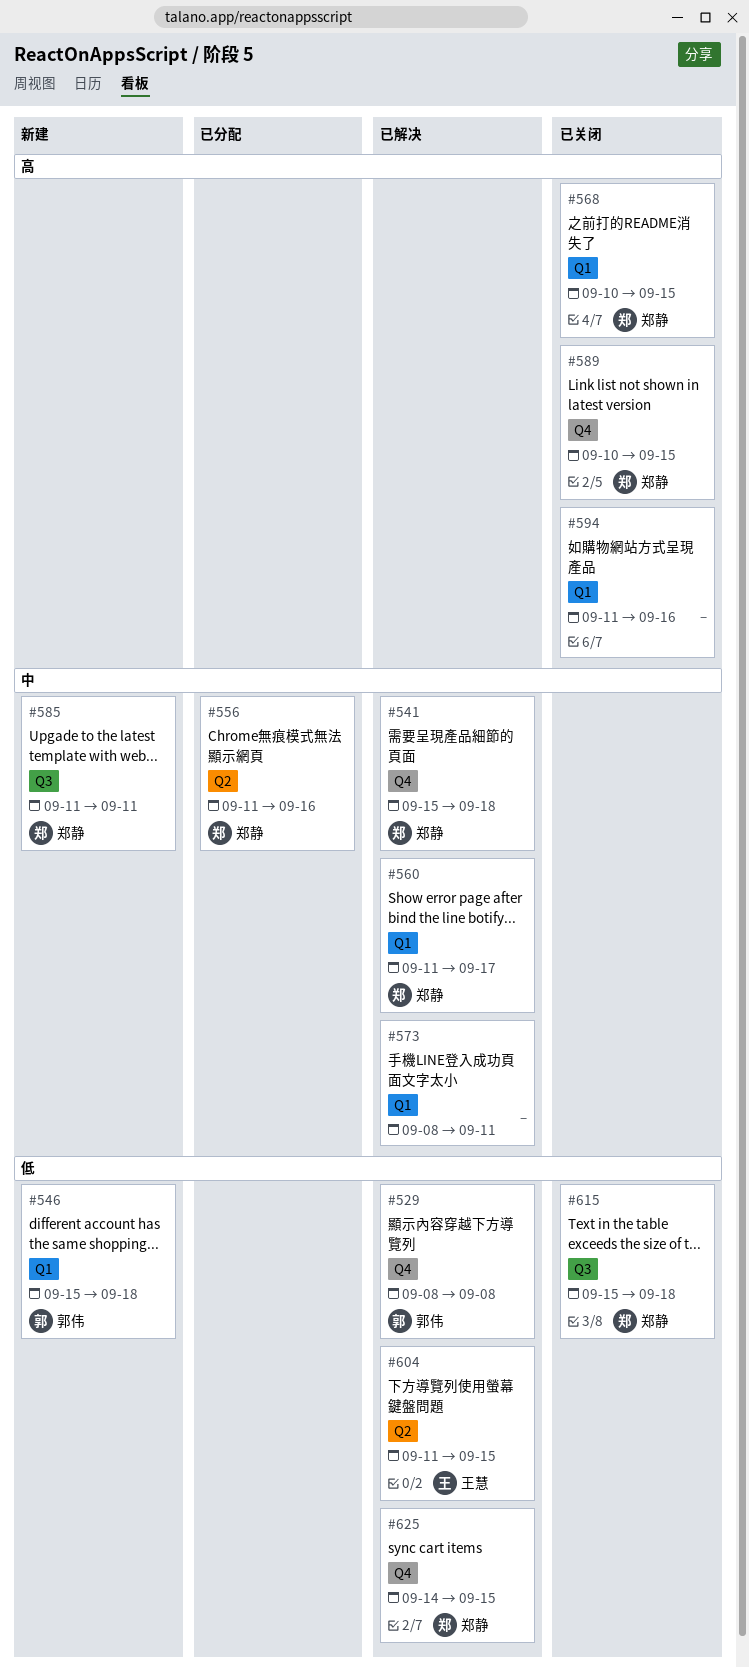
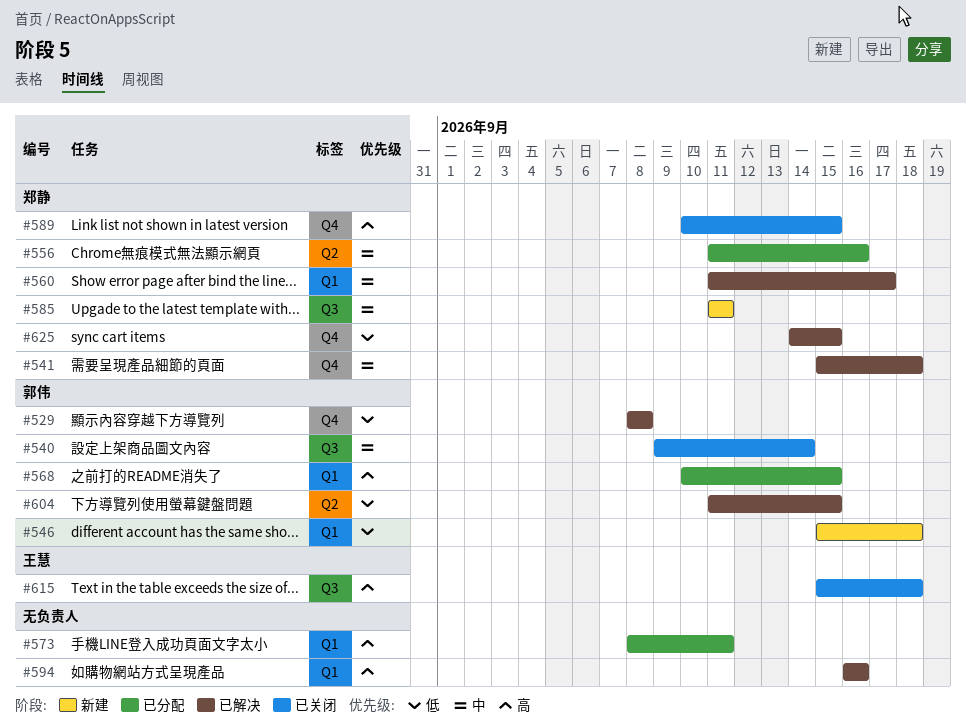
#540: none -> present
#568, status: 已关闭 -> 已分配
#568, owner: 郑静 -> 郭伟
#573, status: 已解决 -> 已分配
#573, priority: 中 -> 高
#594, status: 已关闭 -> 已解决
#594, start: Sep 11 -> Sep 16
#604, owner: 王慧 -> 郭伟
#615, owner: 郑静 -> 王慧
#615, priority: 低 -> 高

